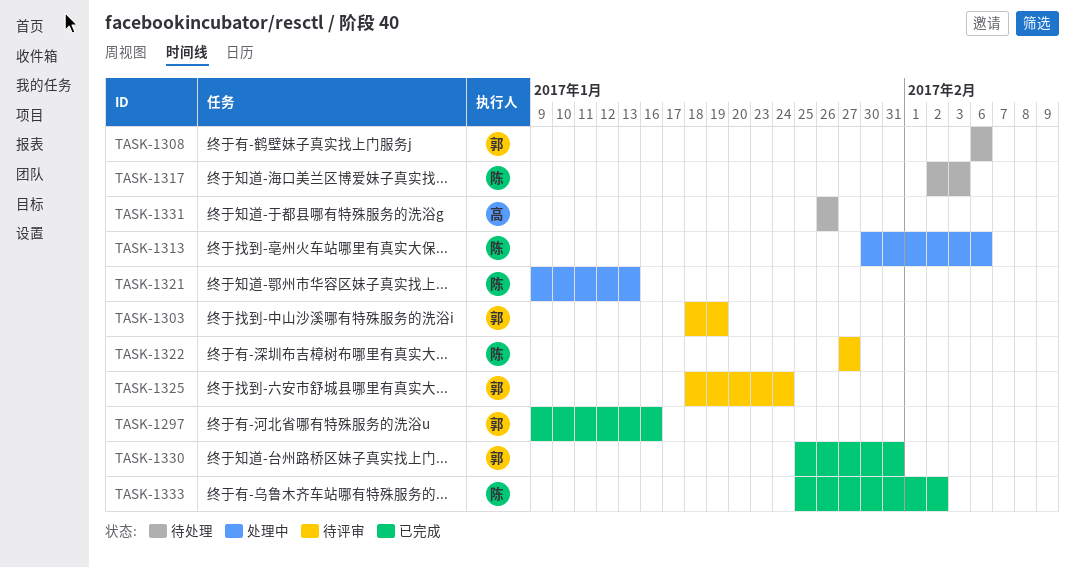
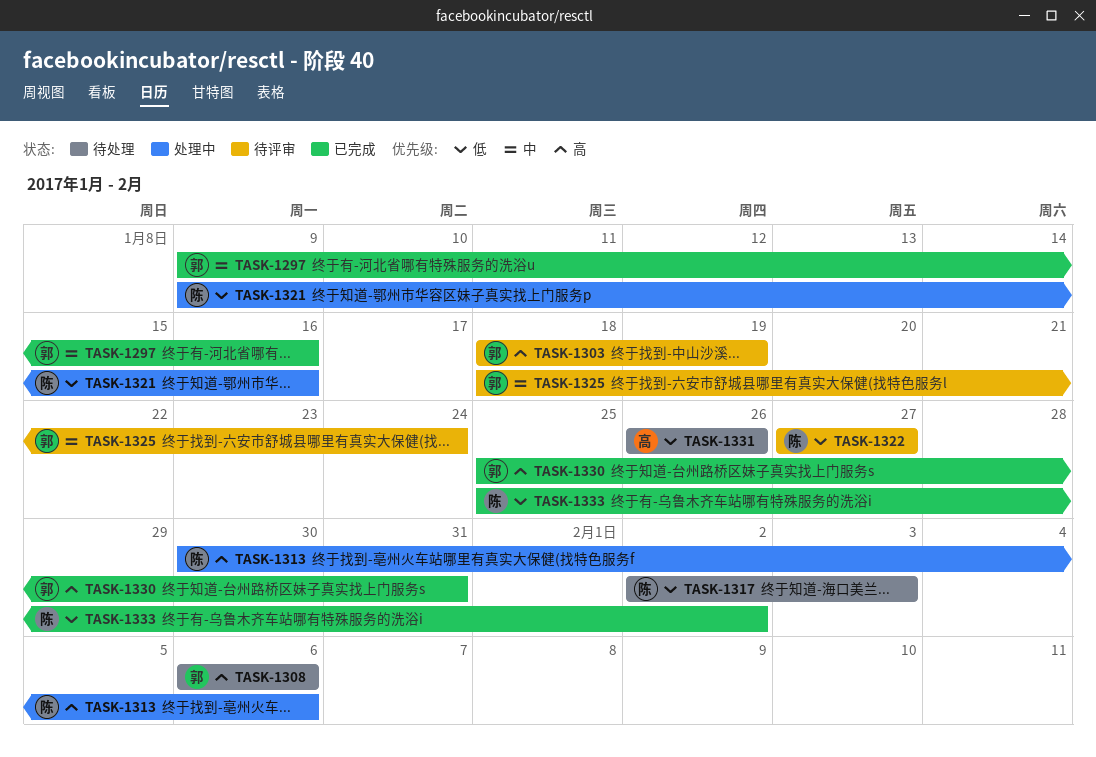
TASK-1321, due: Jan 13 -> Jan 16

